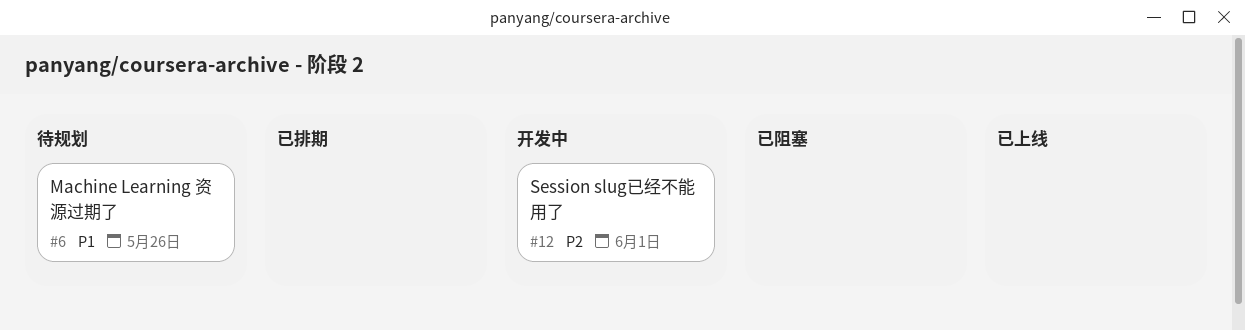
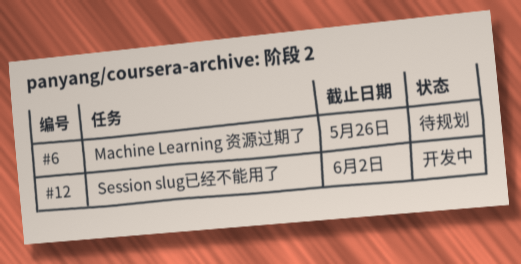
#12, due: Jun 1 -> Jun 2

